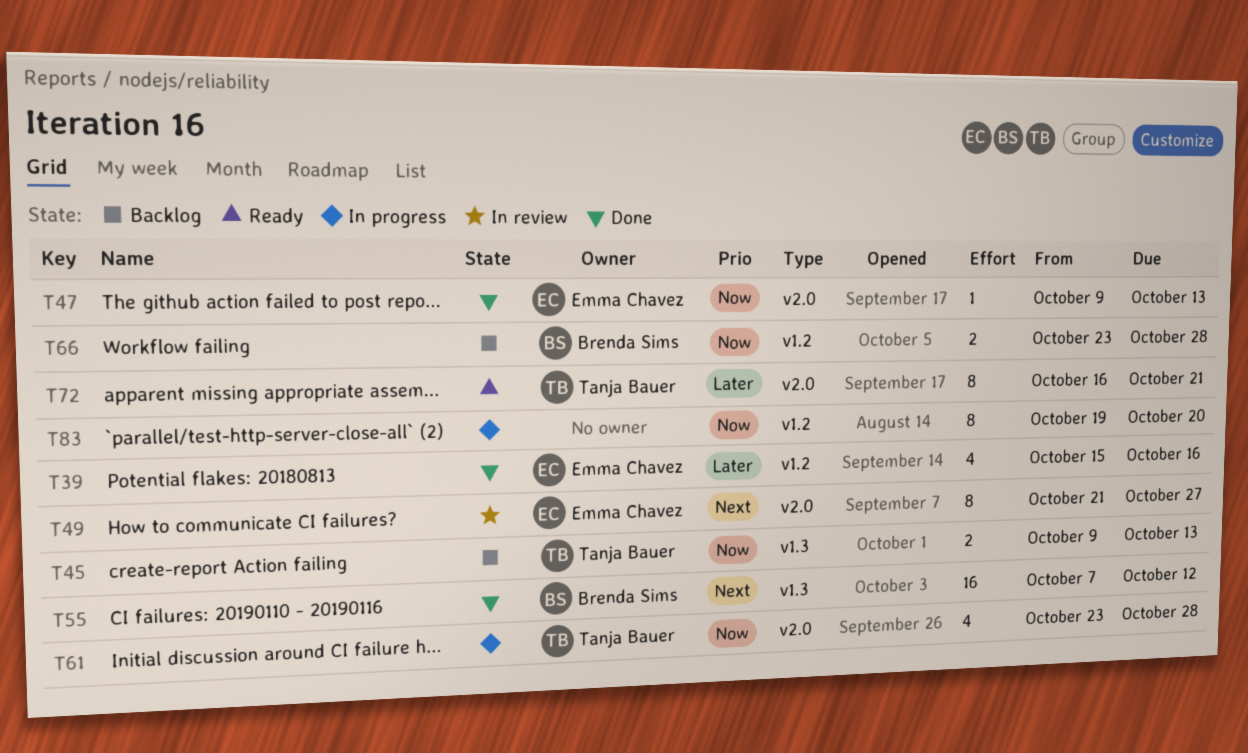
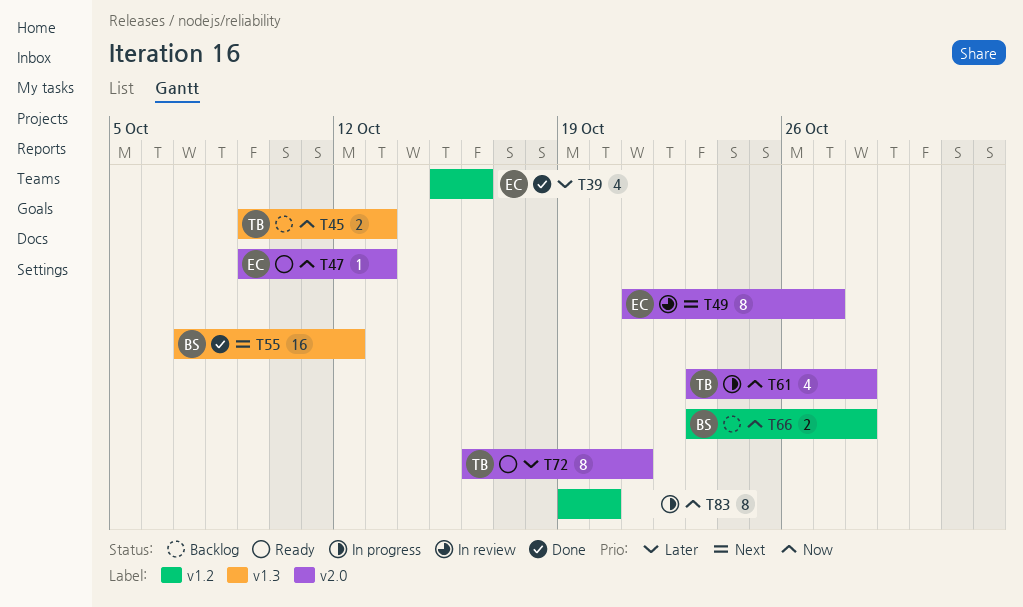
T47, status: Done -> Ready

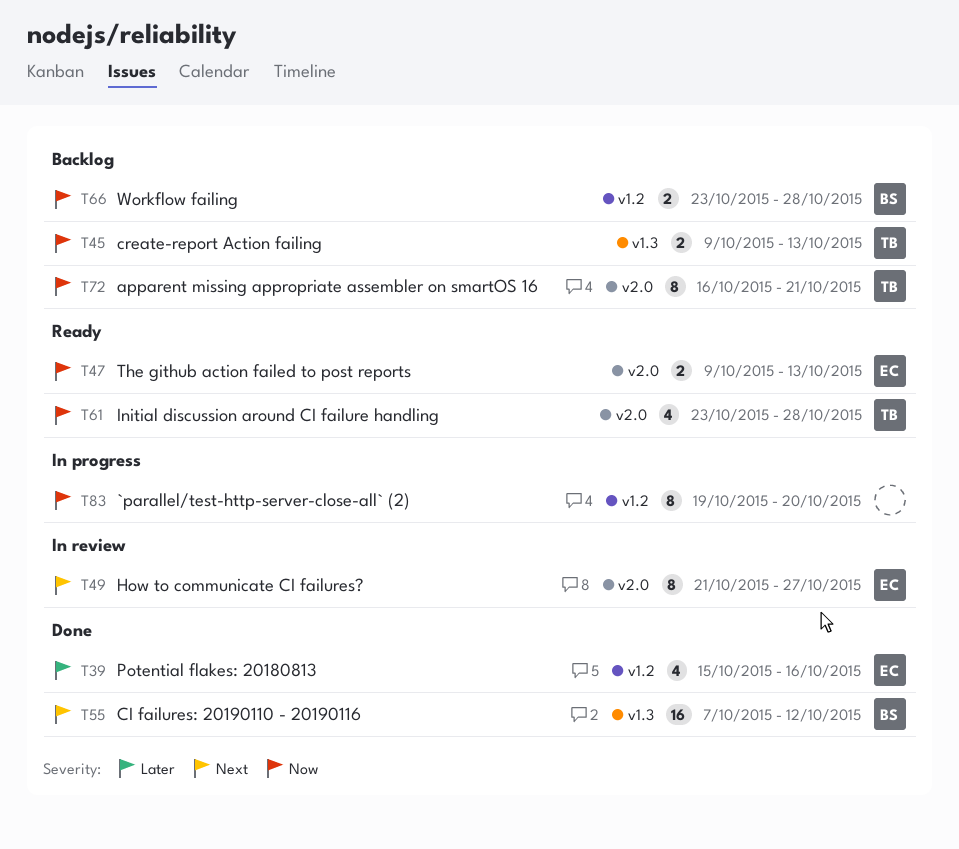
T47, estimate: 1 -> 2
T61, status: In progress -> Ready
T72, status: Ready -> Backlog
T72, priority: Later -> Now

